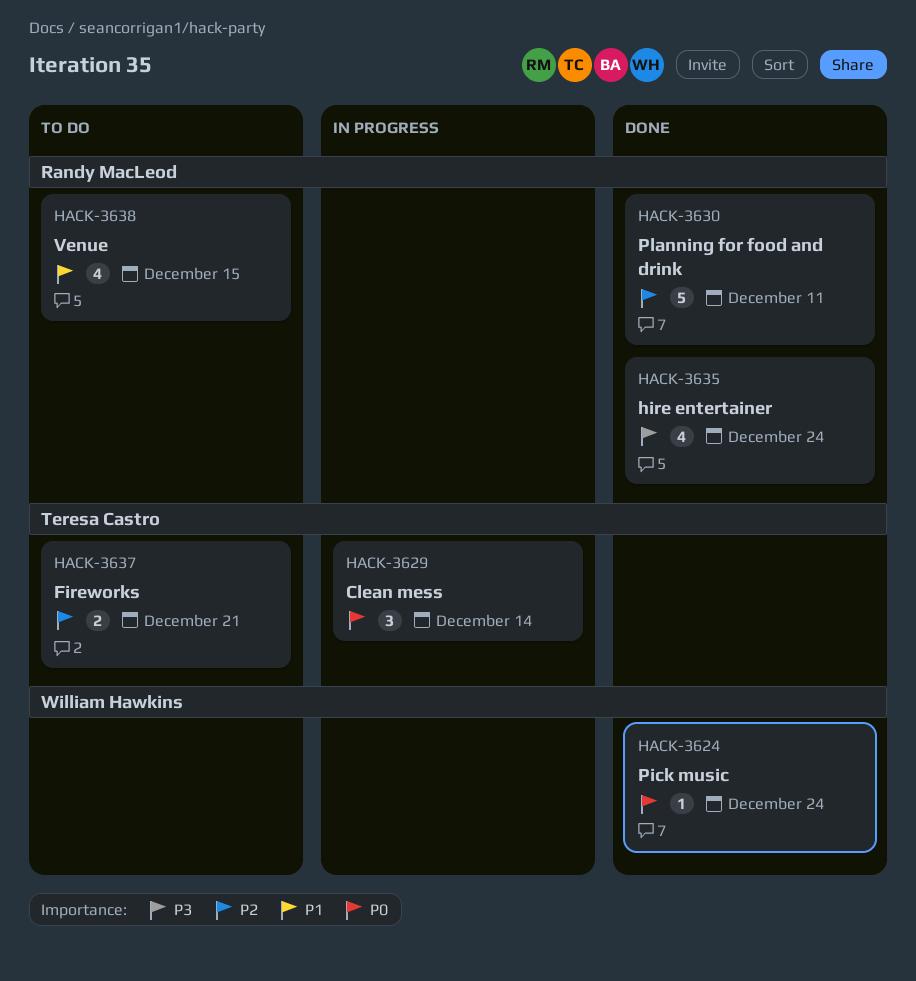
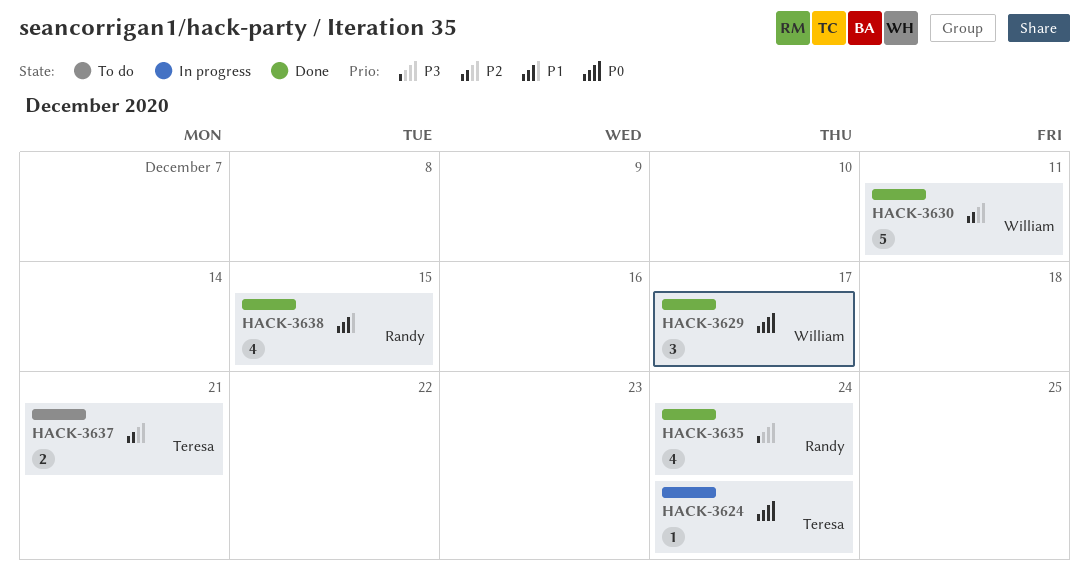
HACK-3624, status: Done -> In progress
HACK-3624, owner: William Hawkins -> Teresa Castro
HACK-3629, status: In progress -> Done
HACK-3629, owner: Teresa Castro -> William Hawkins
HACK-3629, due: Dec 14 -> Dec 17
HACK-3630, owner: Randy MacLeod -> William Hawkins
HACK-3638, status: To do -> Done

